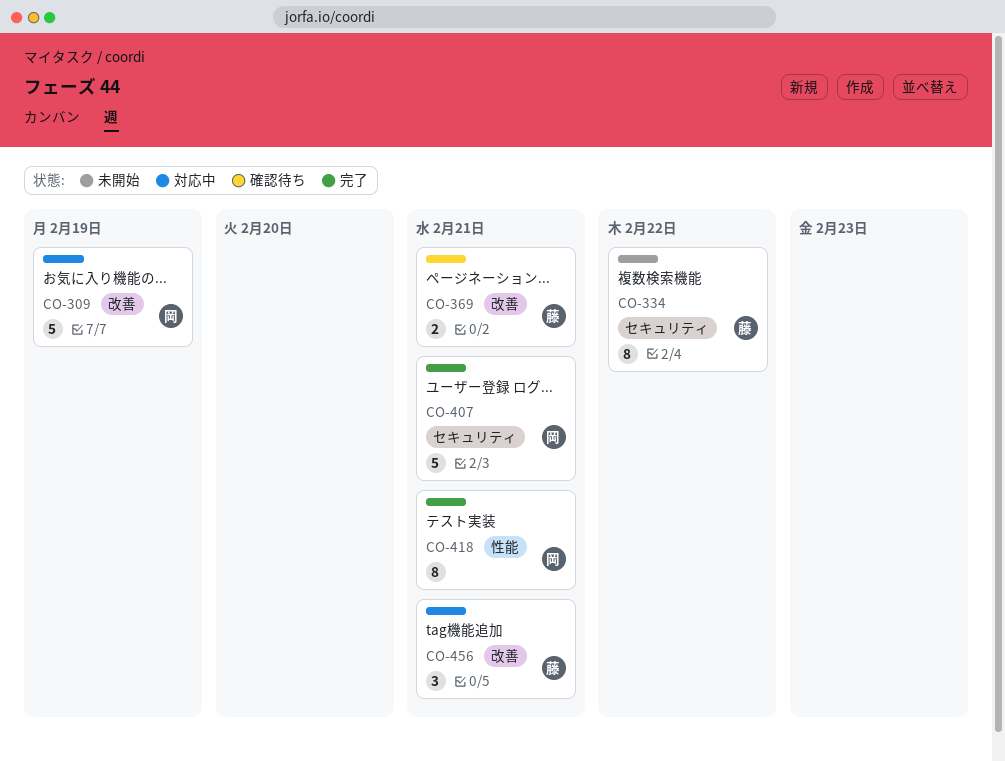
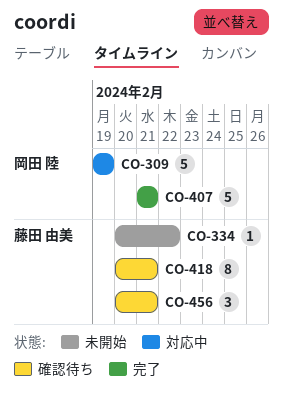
CO-334, estimate: 8 -> 1
CO-369: present -> none
CO-418, status: 完了 -> 確認待ち
CO-418, owner: 岡田 陸 -> 藤田 由美
CO-456, status: 対応中 -> 確認待ち

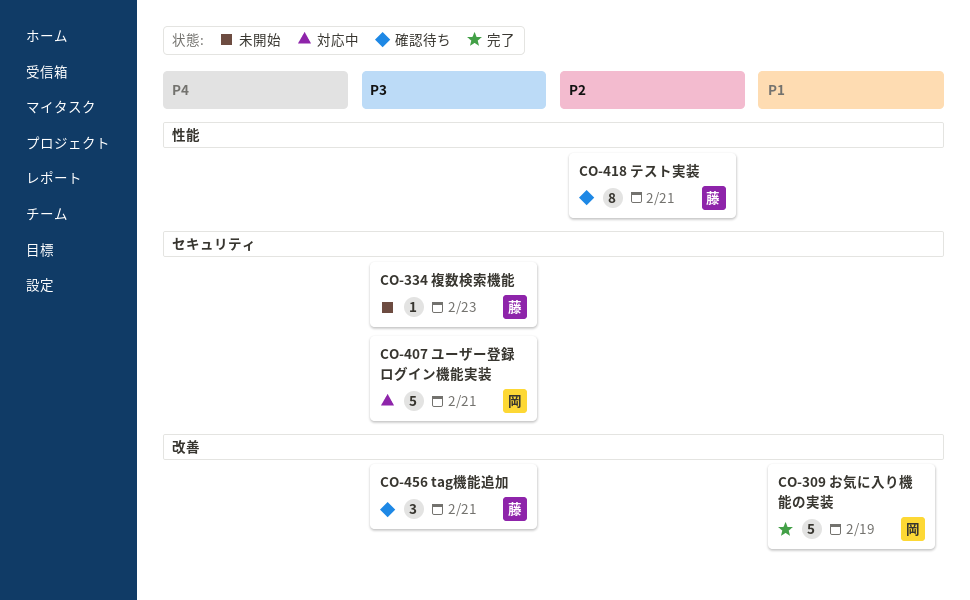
CO-309, status: 対応中 -> 完了
CO-334, due: Feb 22 -> Feb 23
CO-407, status: 完了 -> 対応中

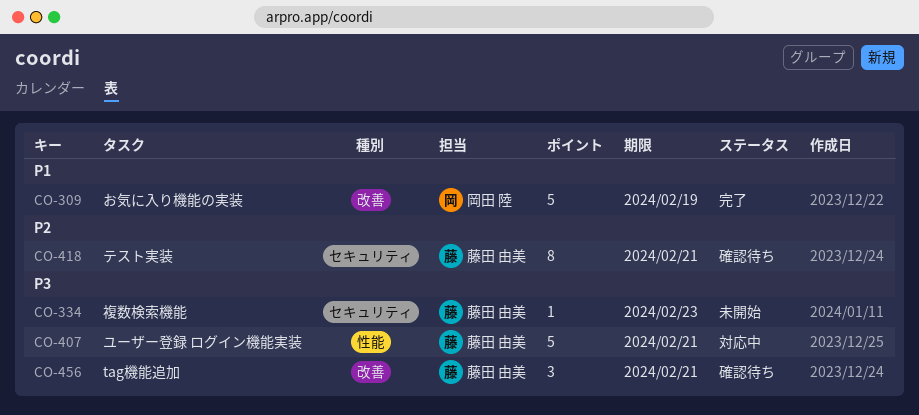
CO-407, owner: 岡田 陸 -> 藤田 由美
CO-407, label: セキュリティ -> 性能
CO-418, label: 性能 -> セキュリティ

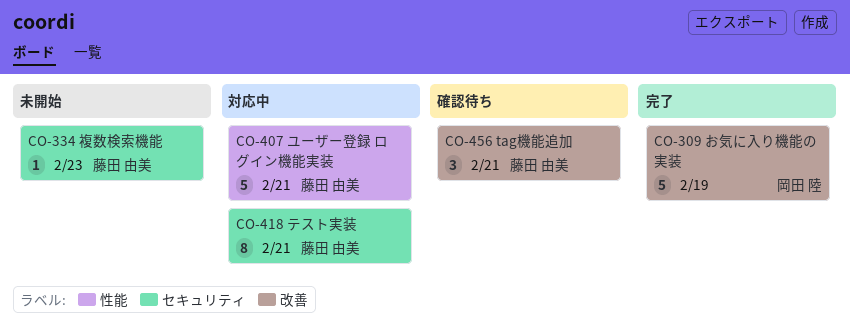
CO-418, status: 確認待ち -> 対応中

